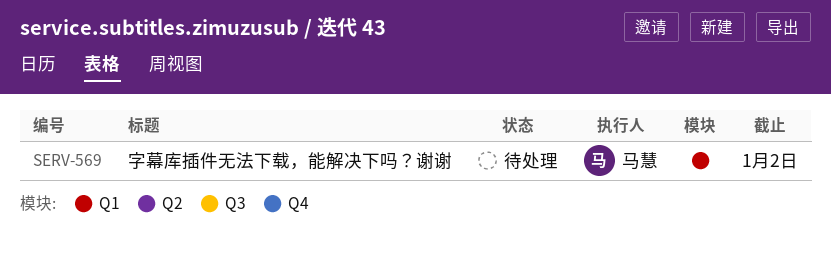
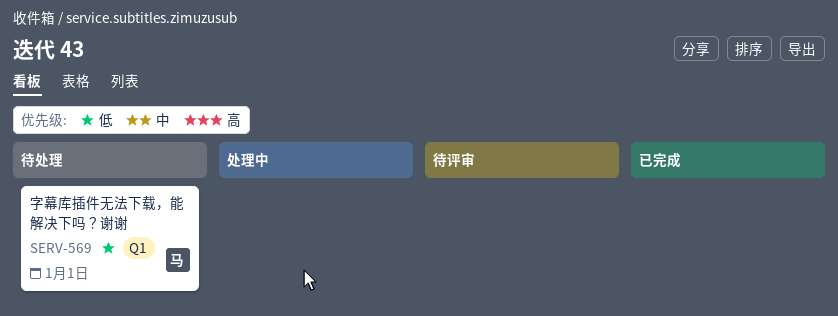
SERV-569, due: Jan 2 -> Jan 1

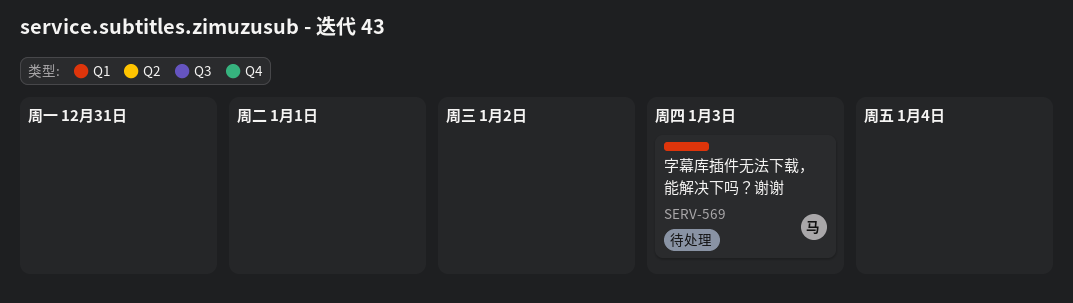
SERV-569, due: Jan 1 -> Jan 3

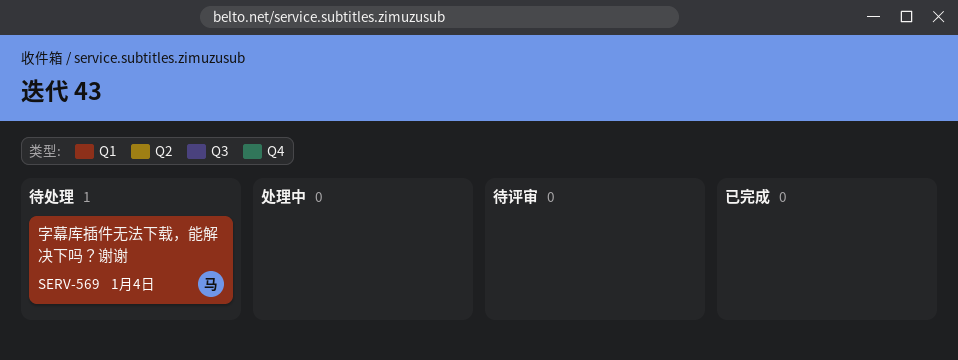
SERV-569, due: Jan 3 -> Jan 4

